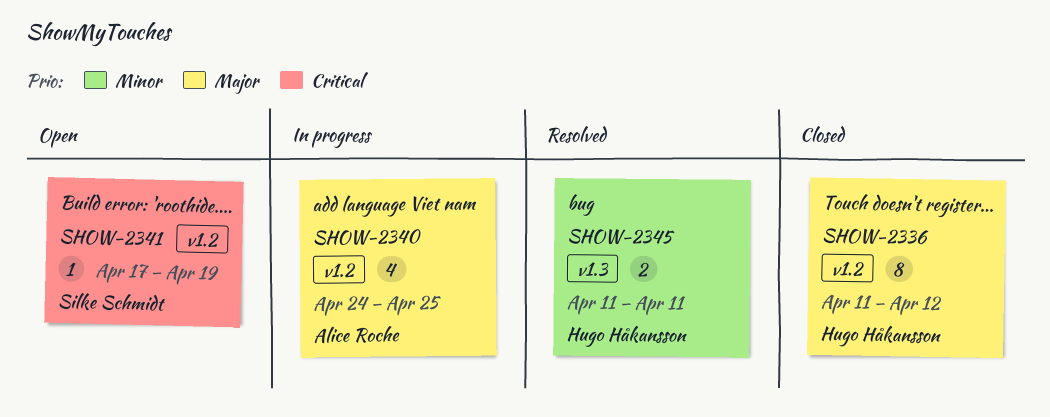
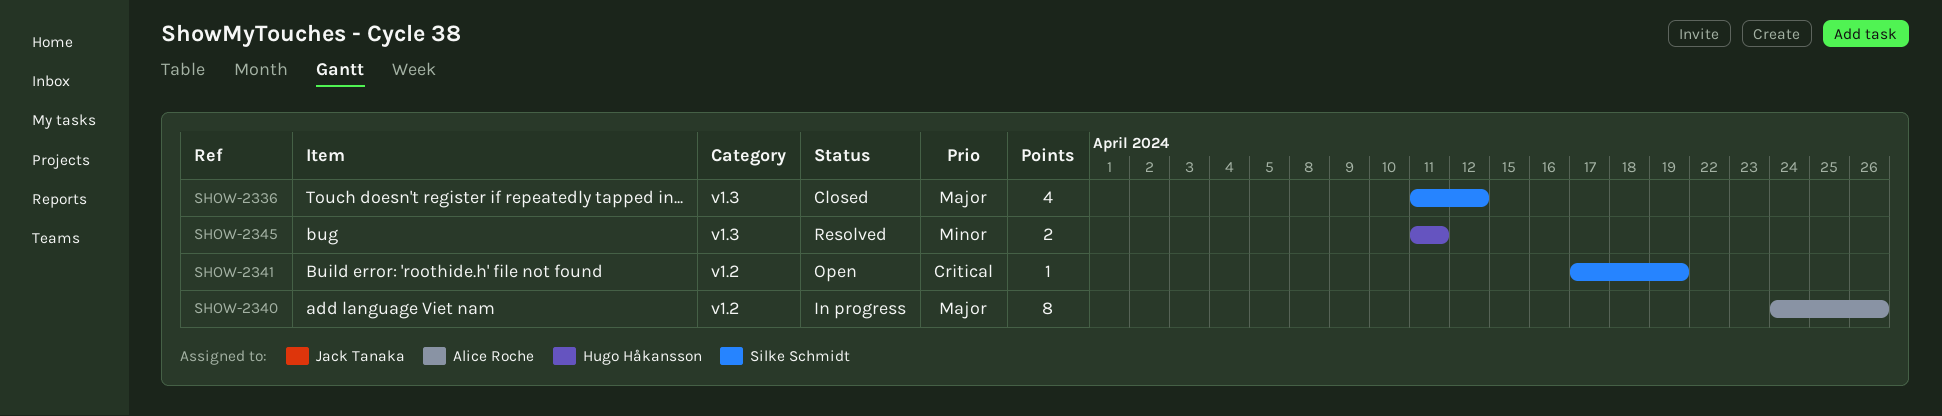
SHOW-2336, owner: Hugo Håkansson -> Silke Schmidt
SHOW-2336, label: v1.2 -> v1.3
SHOW-2336, estimate: 8 -> 4
SHOW-2340, estimate: 4 -> 8
SHOW-2340, due: Apr 25 -> Apr 26

